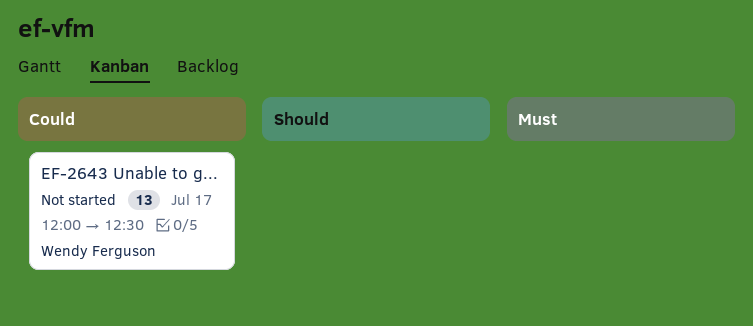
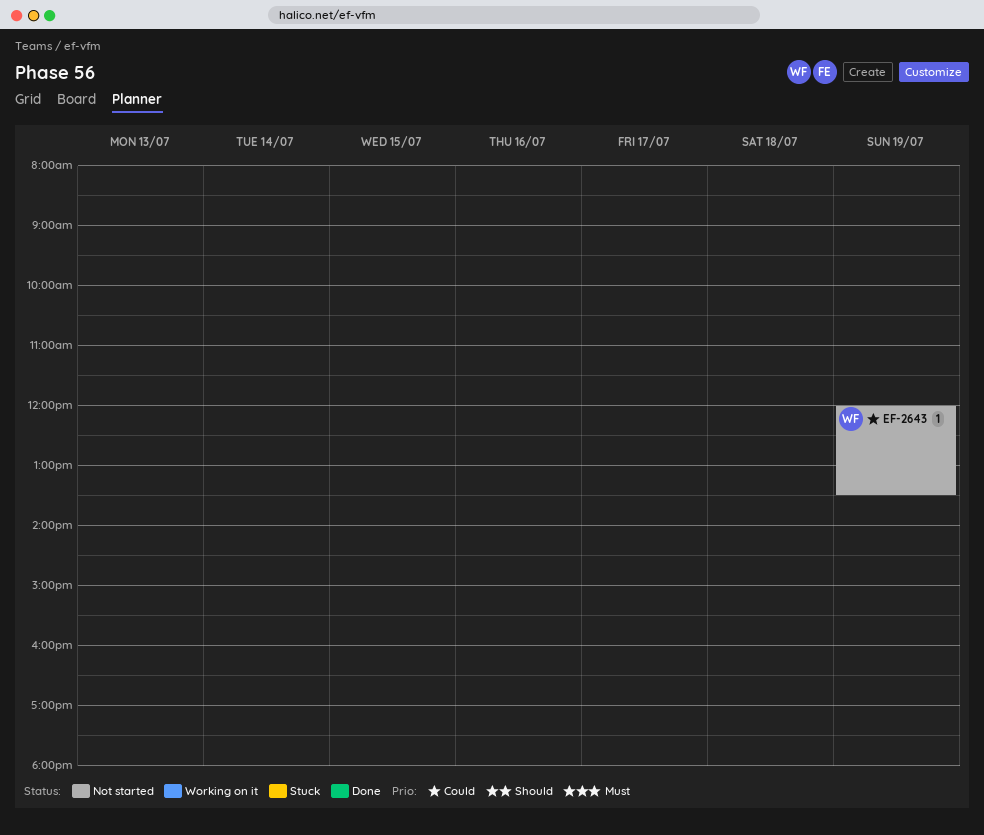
EF-2643, estimate: 13 -> 1
EF-2643, day: Jul 17 -> Jul 19
EF-2643, ends: 12:30 -> 13:30

